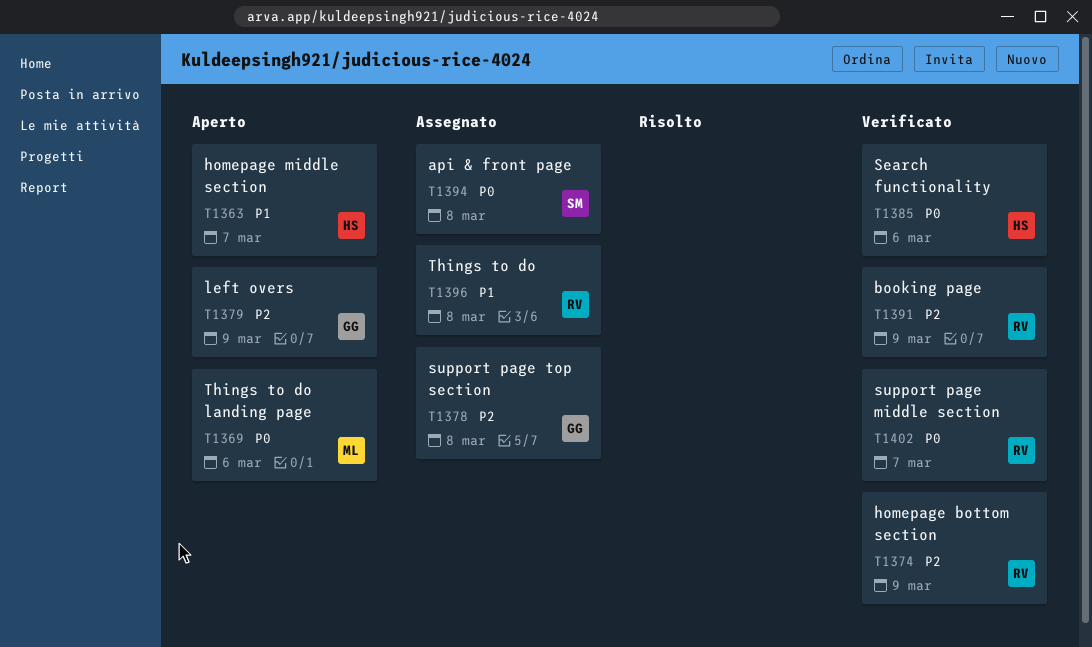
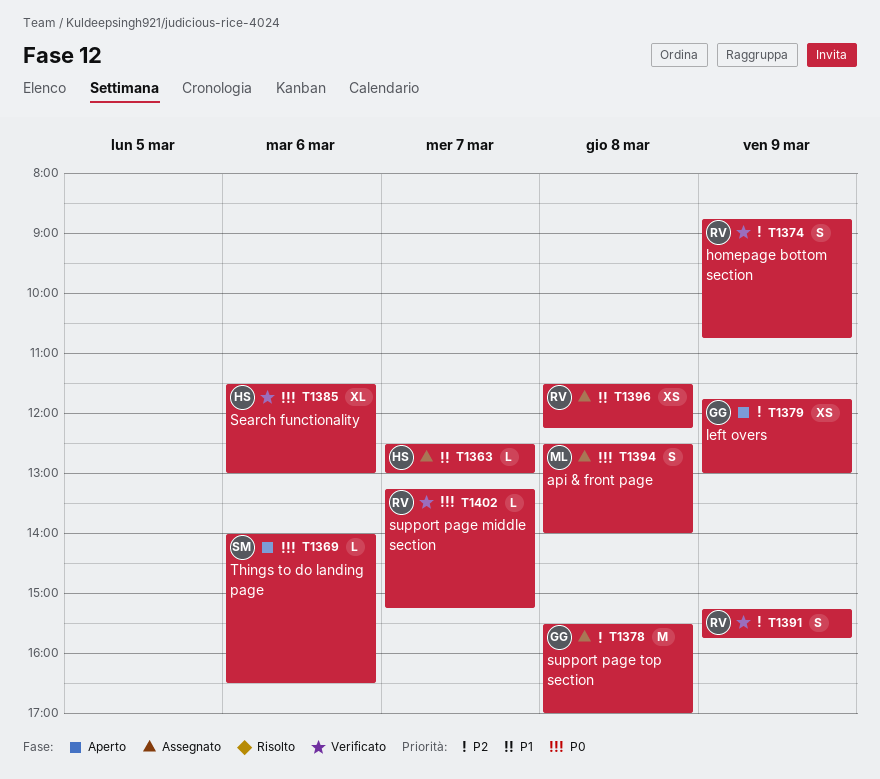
T1363, status: Aperto -> Assegnato
T1369, owner: ML -> SM
T1394, owner: SM -> ML

